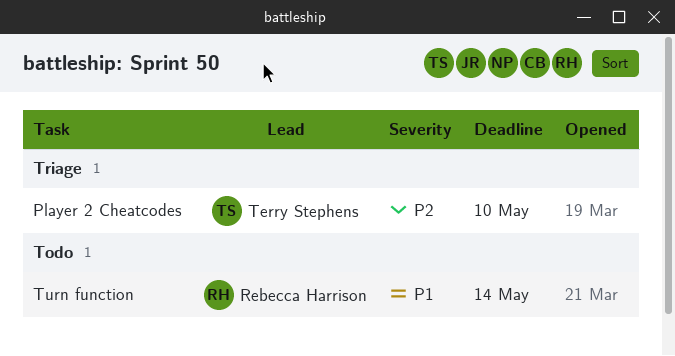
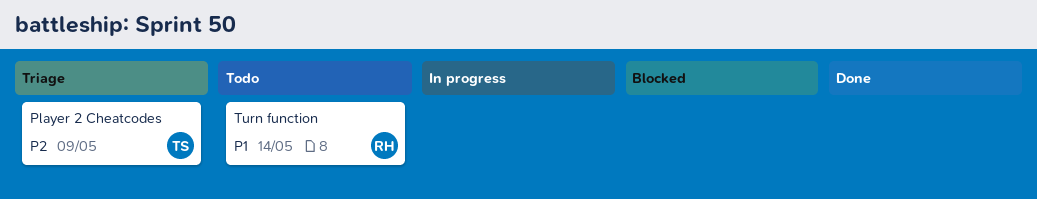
Player 2 Cheatcodes, due: May 10 -> May 9

